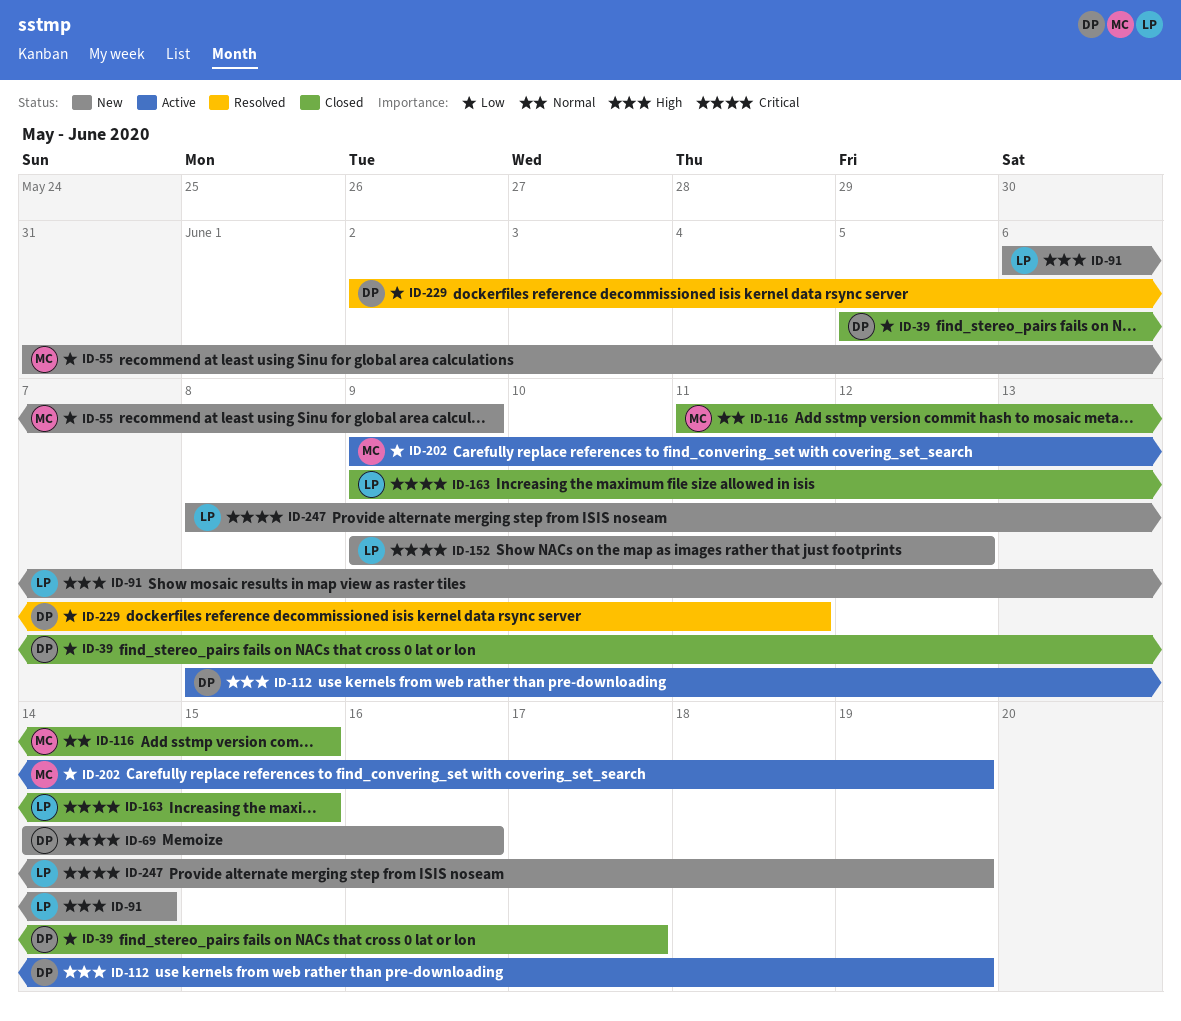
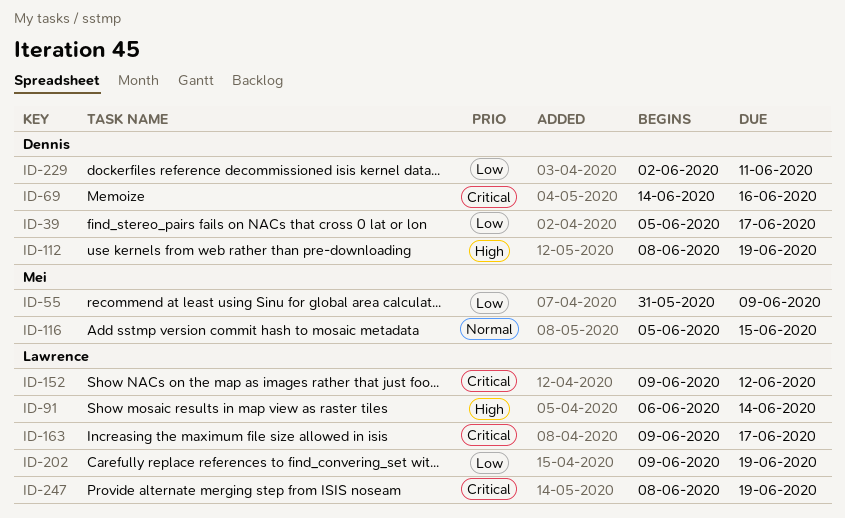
ID-116, start: Jun 11 -> Jun 5
ID-163, due: Jun 15 -> Jun 17
ID-202, owner: Mei -> Lawrence

